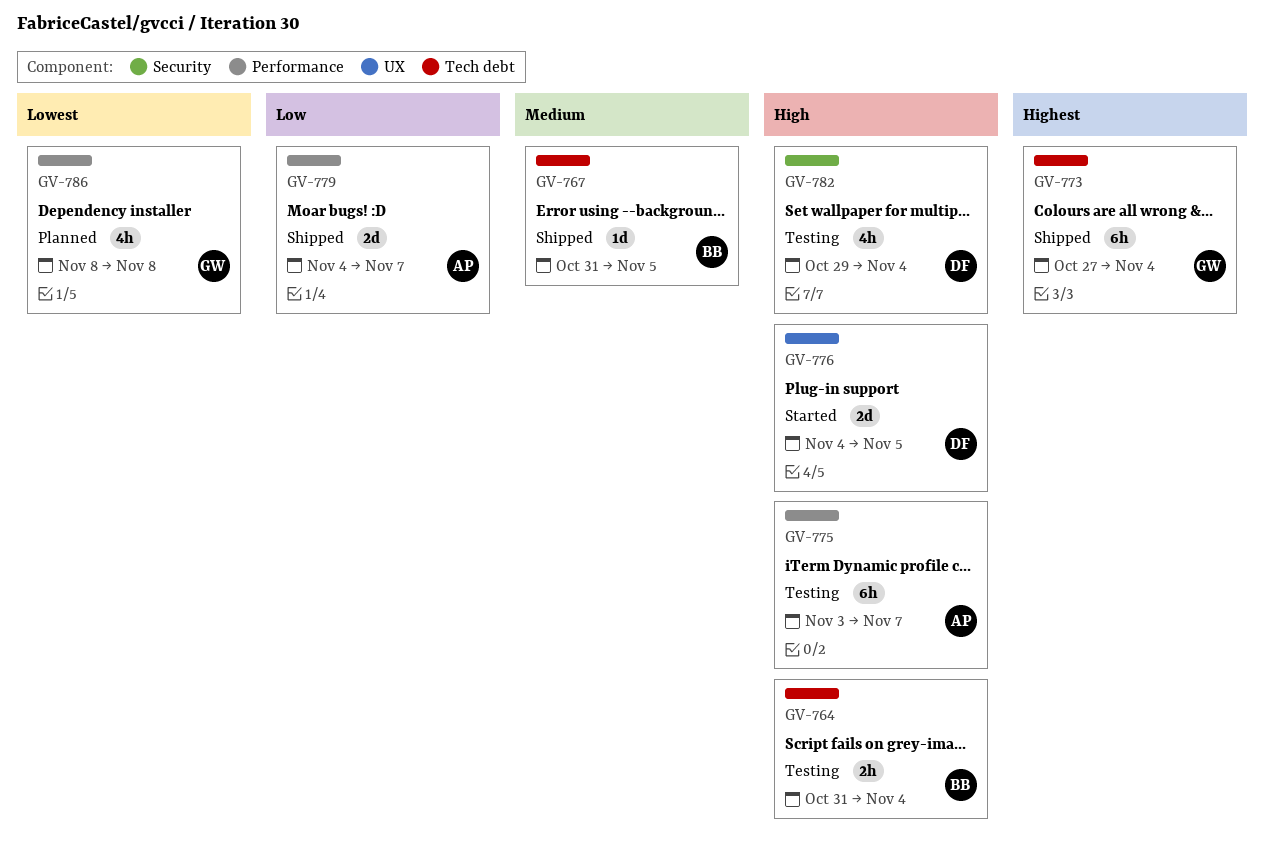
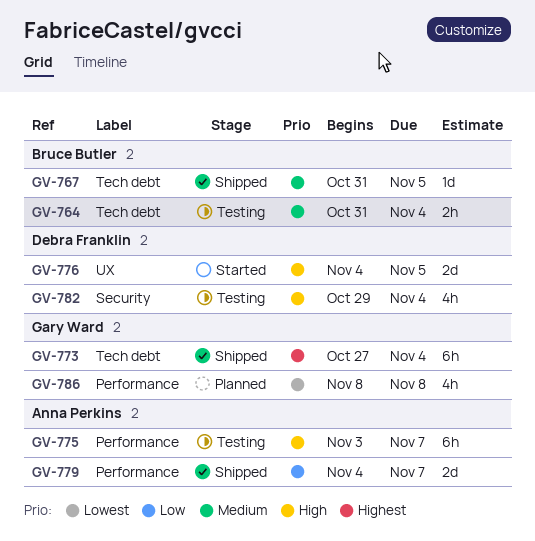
GV-764, priority: High -> Medium

